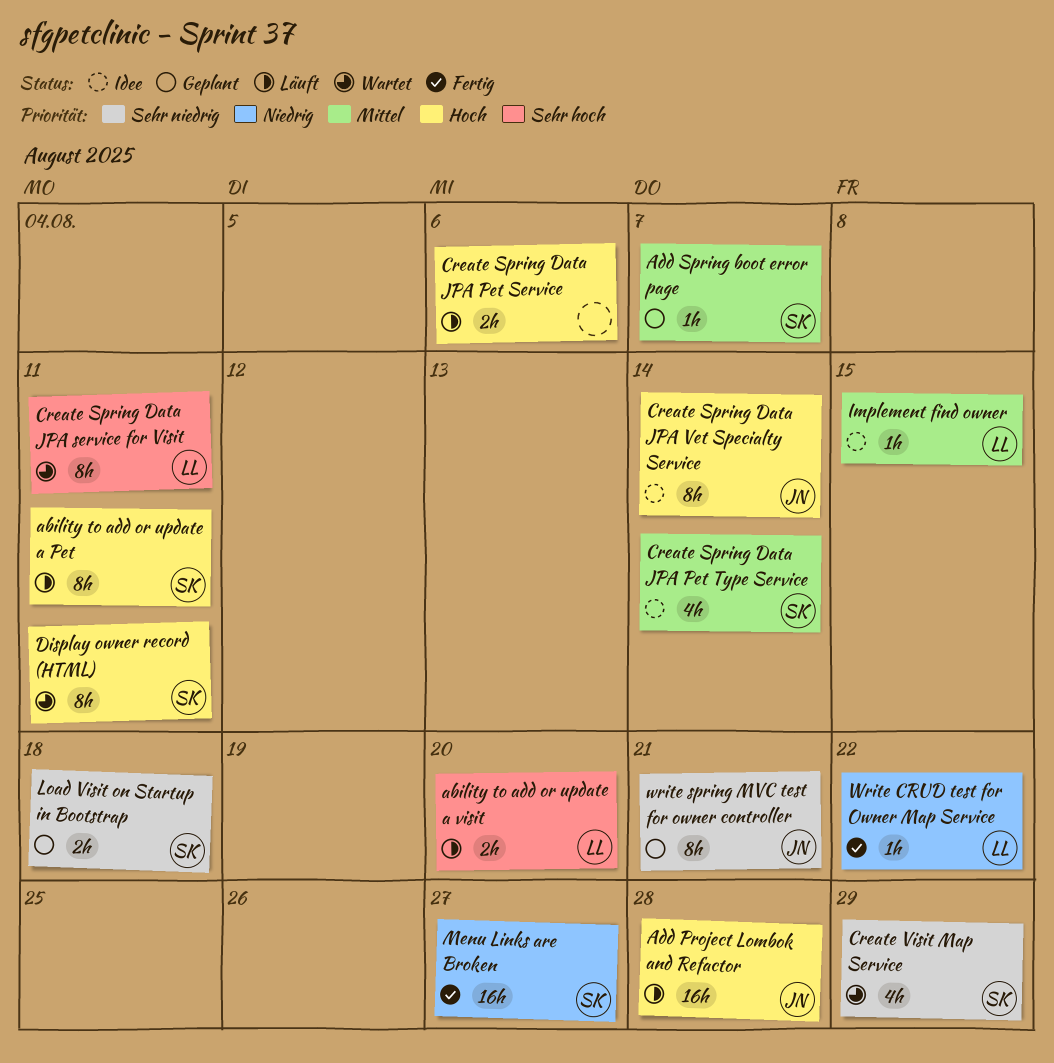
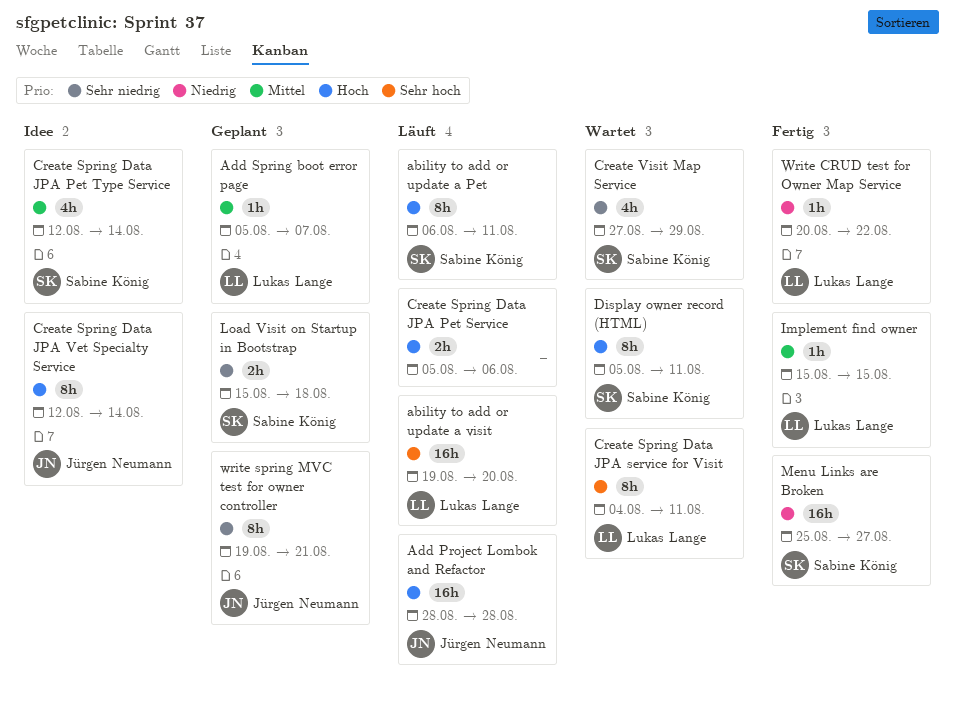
ability to add or update a visit, estimate: 2h -> 16h
Add Spring boot error page, owner: Sabine König -> Lukas Lange
Implement find owner, status: Idee -> Fertig

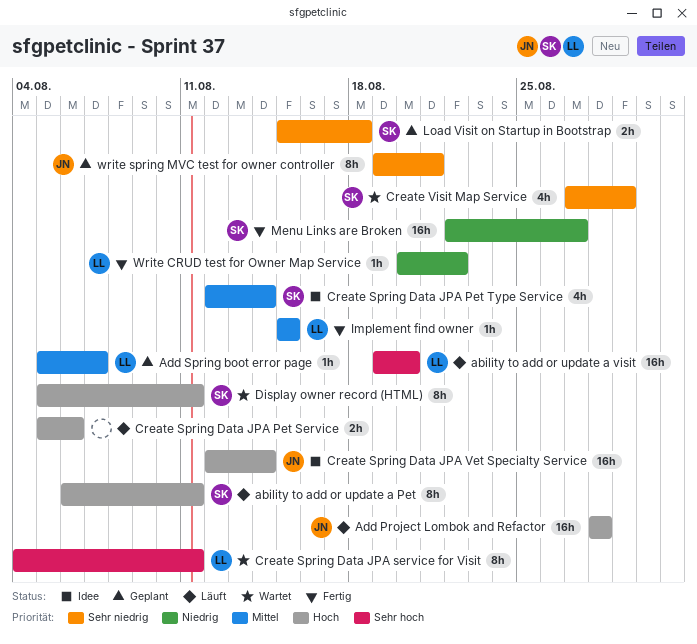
Create Spring Data JPA Vet Specialty Service, estimate: 8h -> 16h
Menu Links are Broken, start: Aug 25 -> Aug 22

